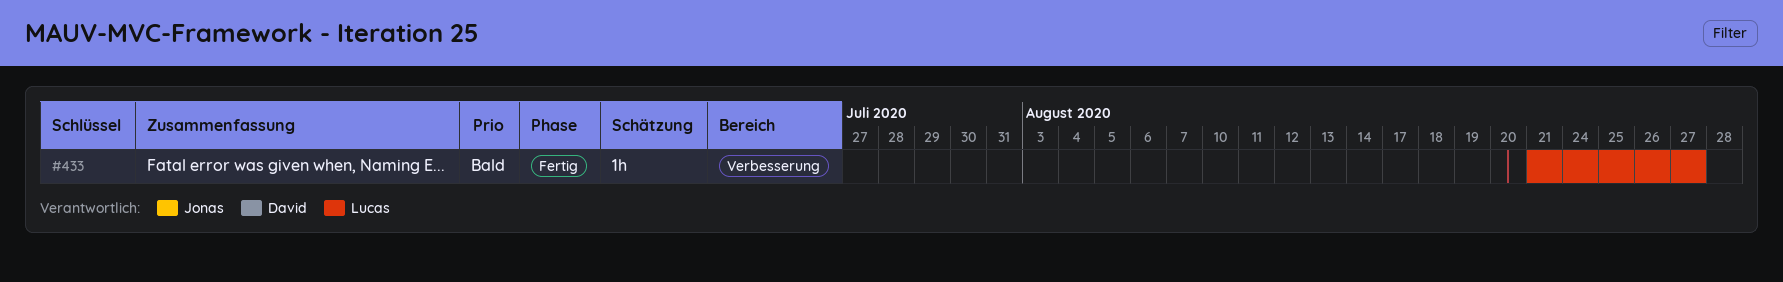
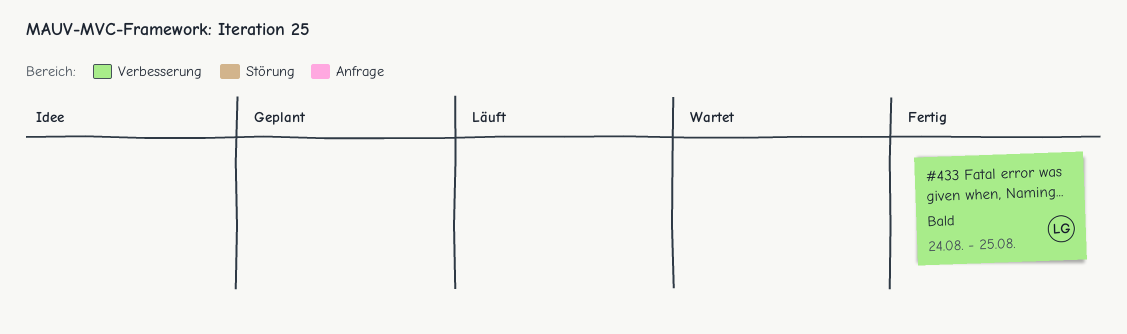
#433, start: Aug 21 -> Aug 24
#433, due: Aug 27 -> Aug 25

